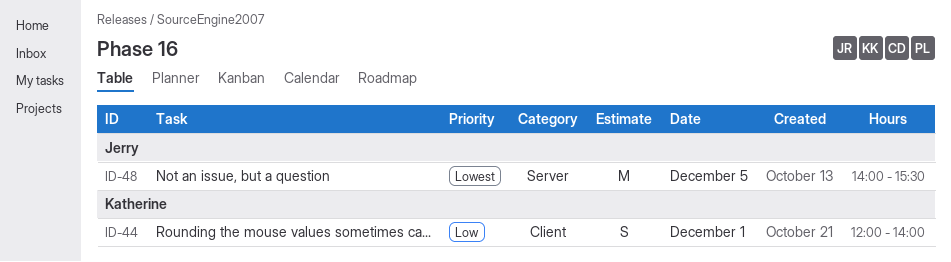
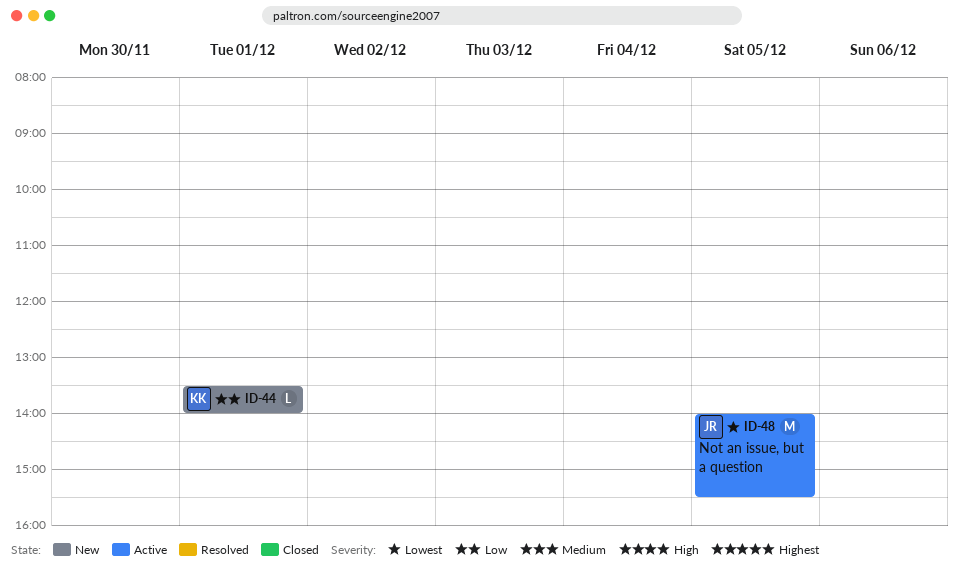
ID-44, estimate: S -> L
ID-44, begins: 12:00 -> 13:30

